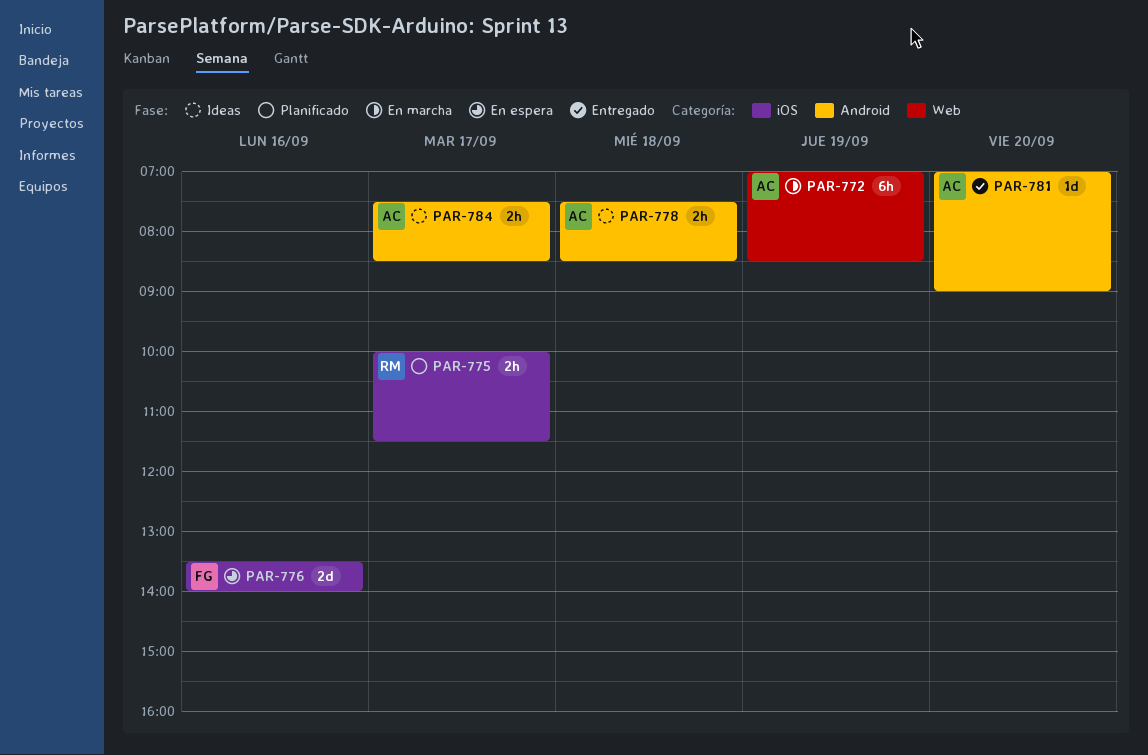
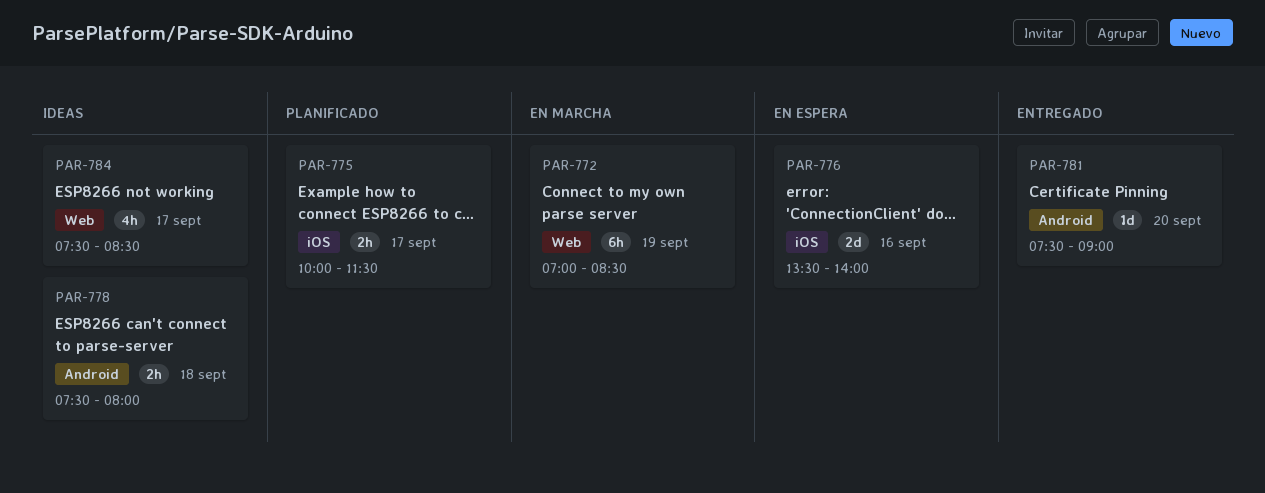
PAR-778, ends: 08:30 -> 08:00
PAR-781, begins: 07:00 -> 07:30
PAR-784, label: Android -> Web
PAR-784, estimate: 2h -> 4h

